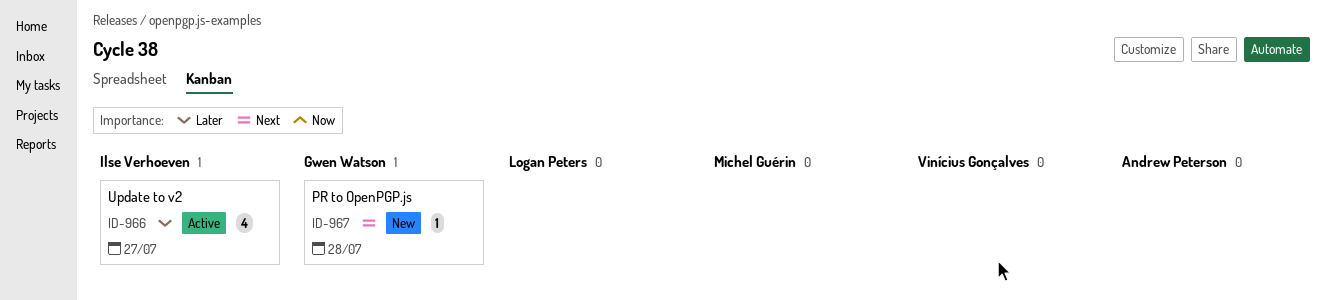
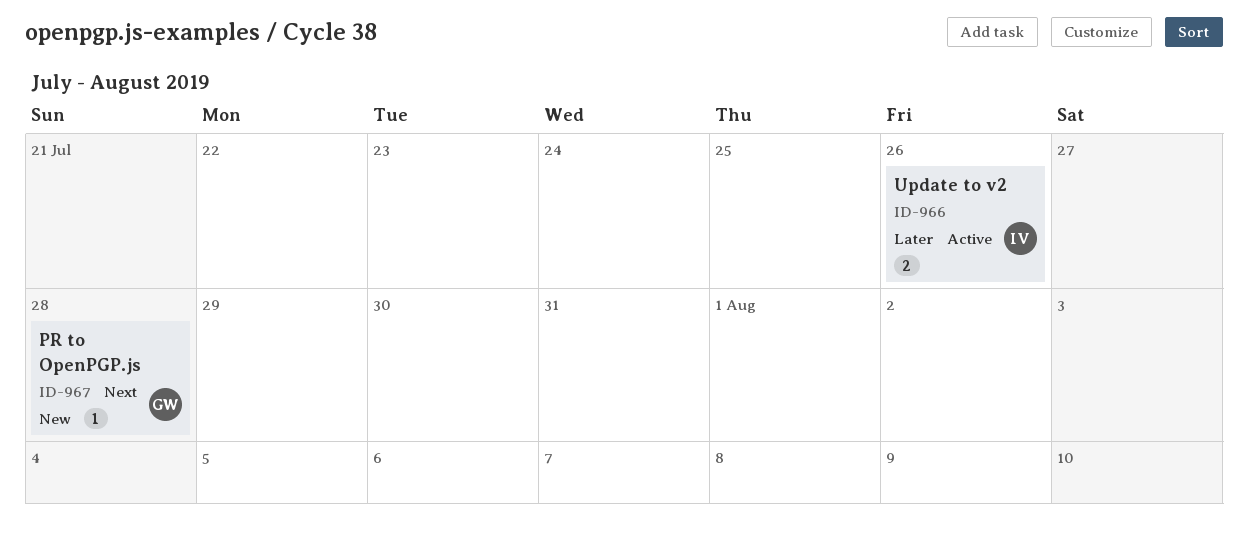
ID-966, estimate: 4 -> 2
ID-966, due: Jul 27 -> Jul 26

